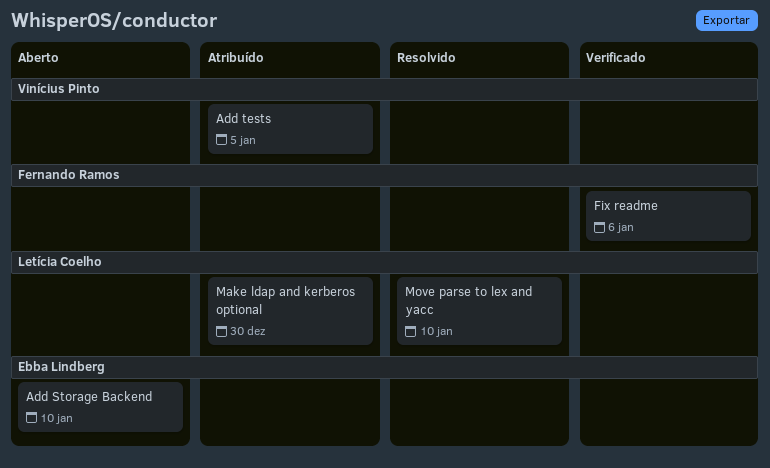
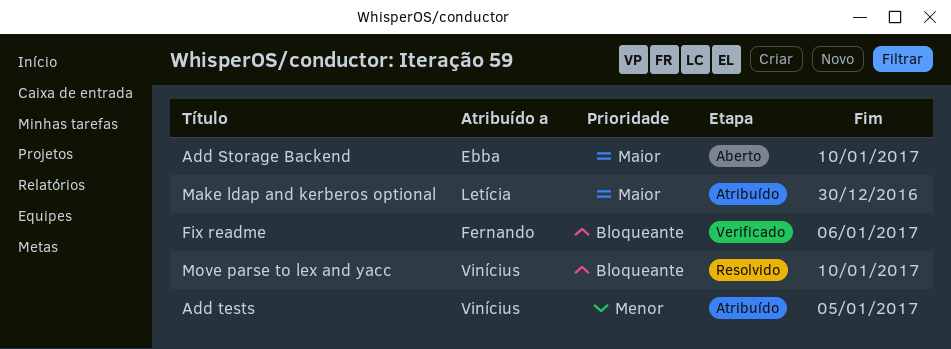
Move parse to lex and yacc, owner: Letícia Coelho -> Vinícius Pinto

